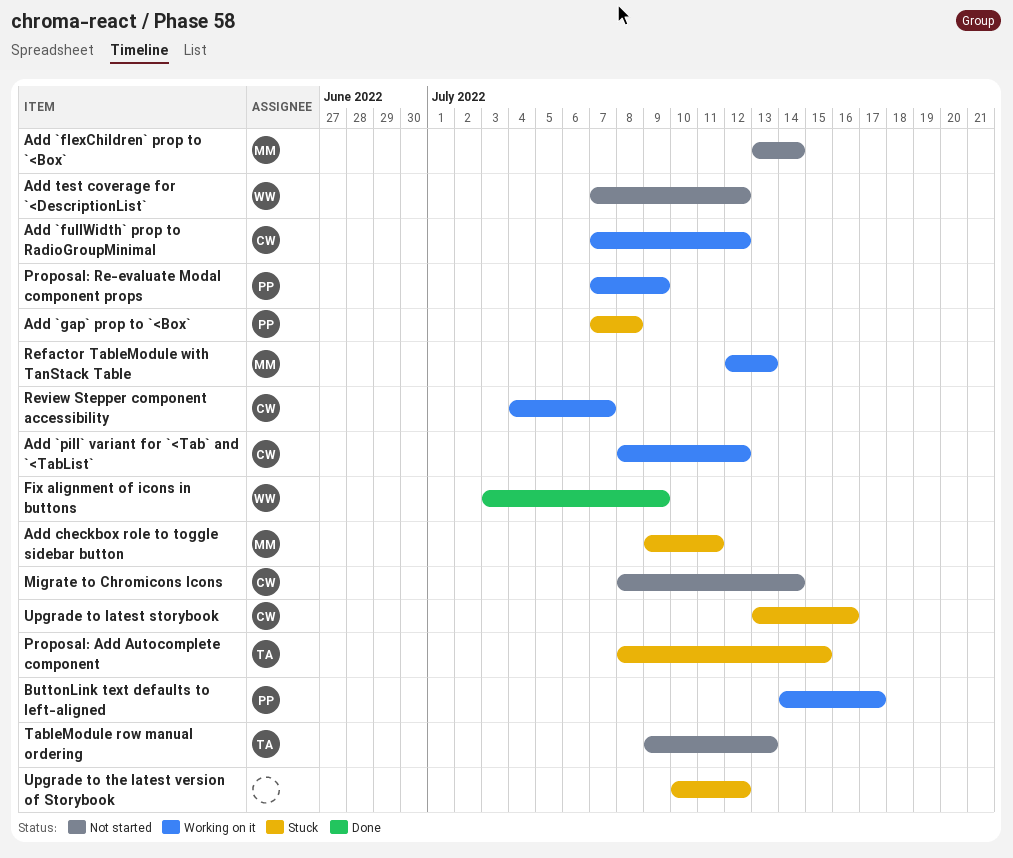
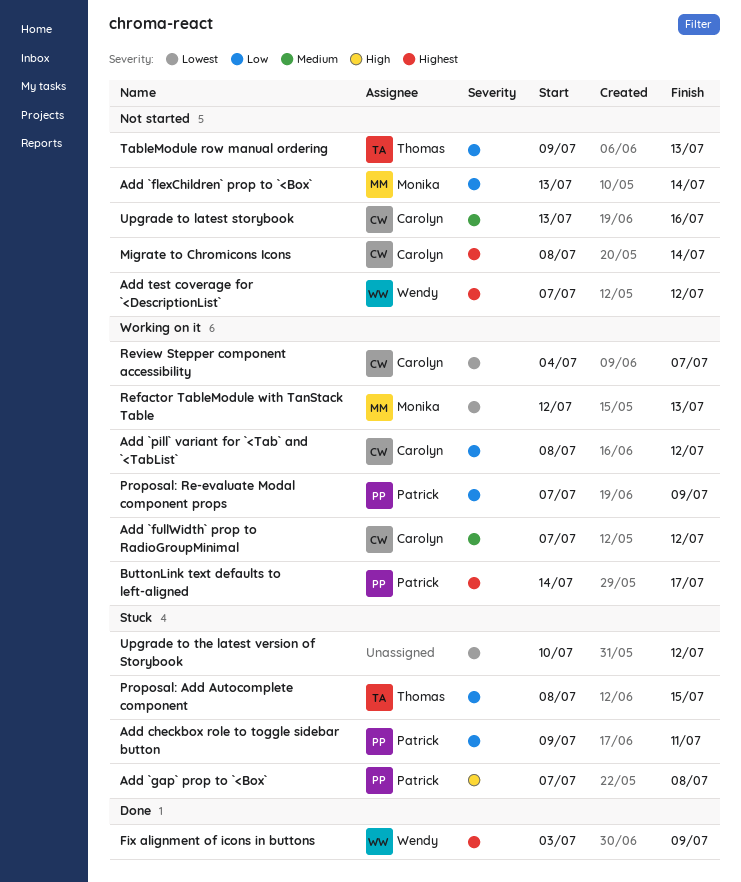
Add checkbox role to toggle sidebar button, owner: Monika -> Patrick
Upgrade to latest storybook, status: Stuck -> Not started

